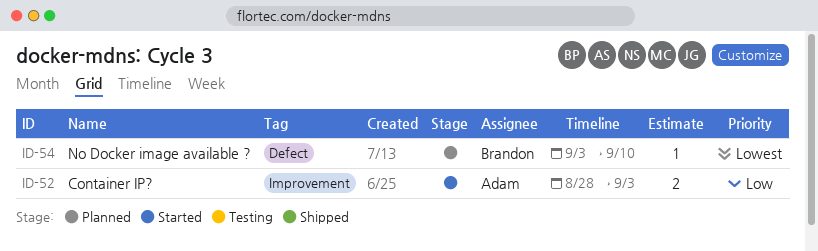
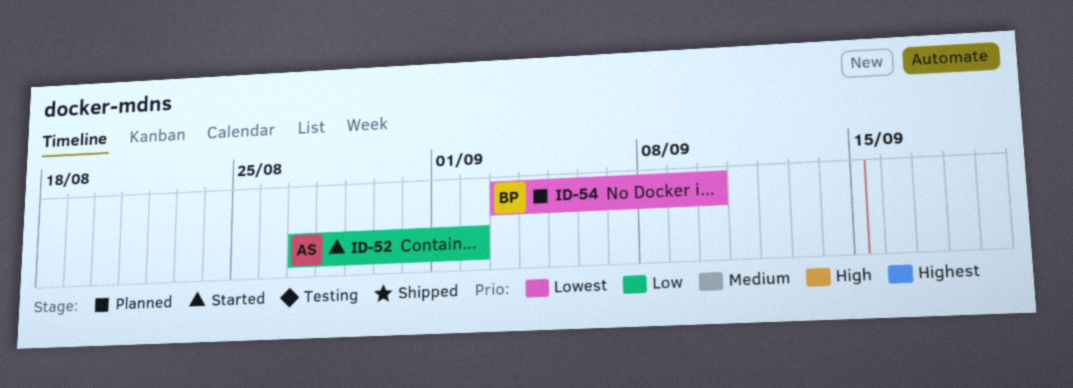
ID-52, start: Aug 28 -> Aug 27
ID-52, due: Sep 3 -> Sep 2

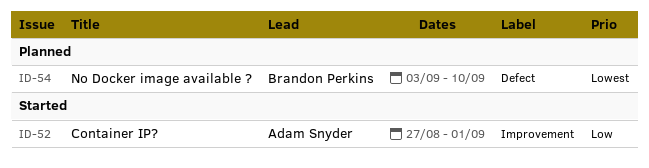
ID-52, due: Sep 2 -> Sep 1

